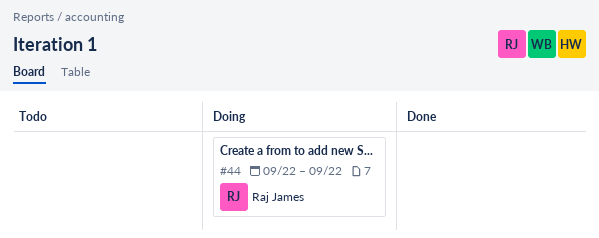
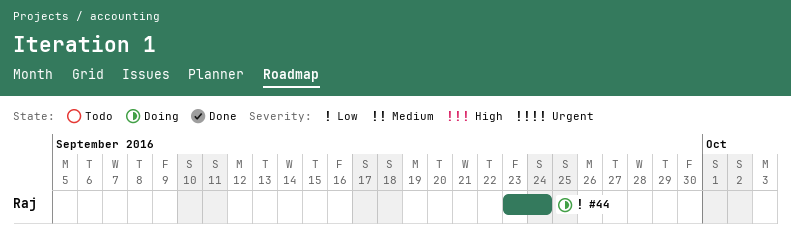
#44, start: Sep 22 -> Sep 23
#44, due: Sep 22 -> Sep 24

